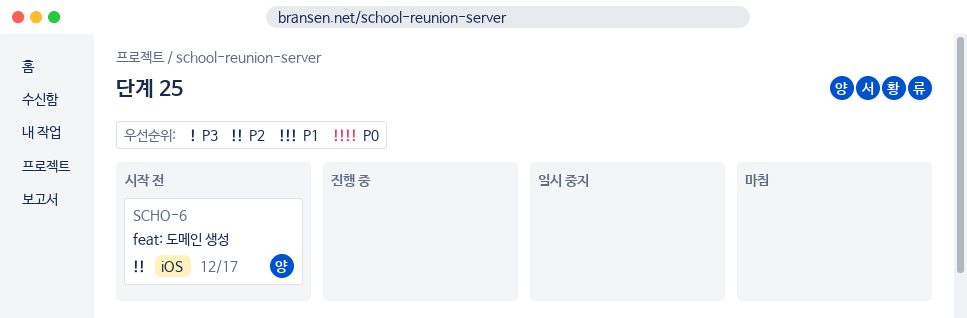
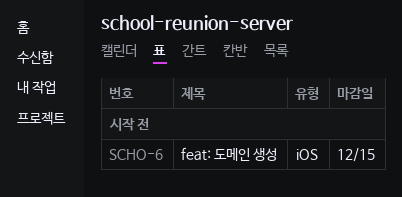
SCHO-6, due: Dec 17 -> Dec 15

